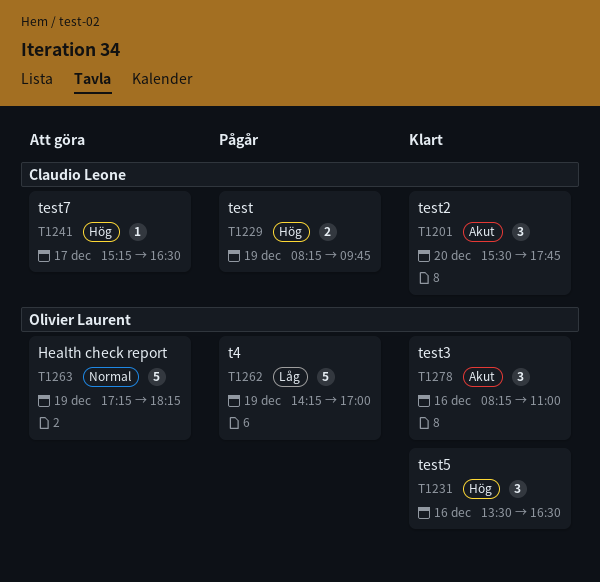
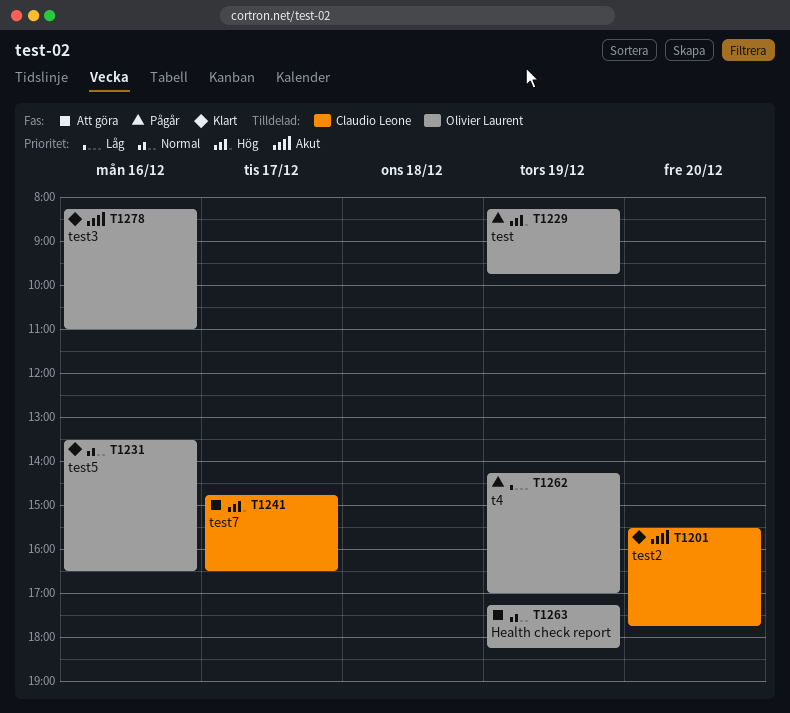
T1229, owner: Claudio Leone -> Olivier Laurent
T1231, priority: Hög -> Normal
T1241, begins: 15:15 -> 14:45

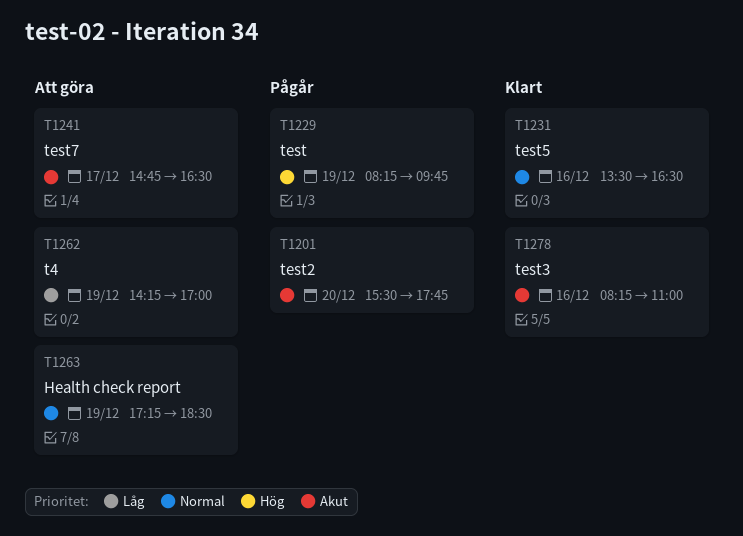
T1201, status: Klart -> Pågår
T1241, priority: Hög -> Akut
T1262, status: Pågår -> Att göra
T1263, ends: 18:15 -> 18:30

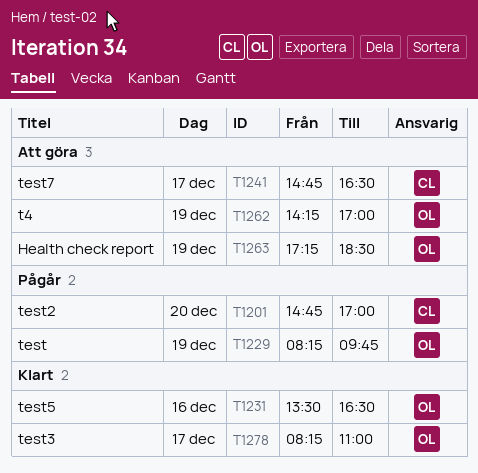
T1201, begins: 15:30 -> 14:45
T1201, ends: 17:45 -> 17:00
T1278, day: Dec 16 -> Dec 17

